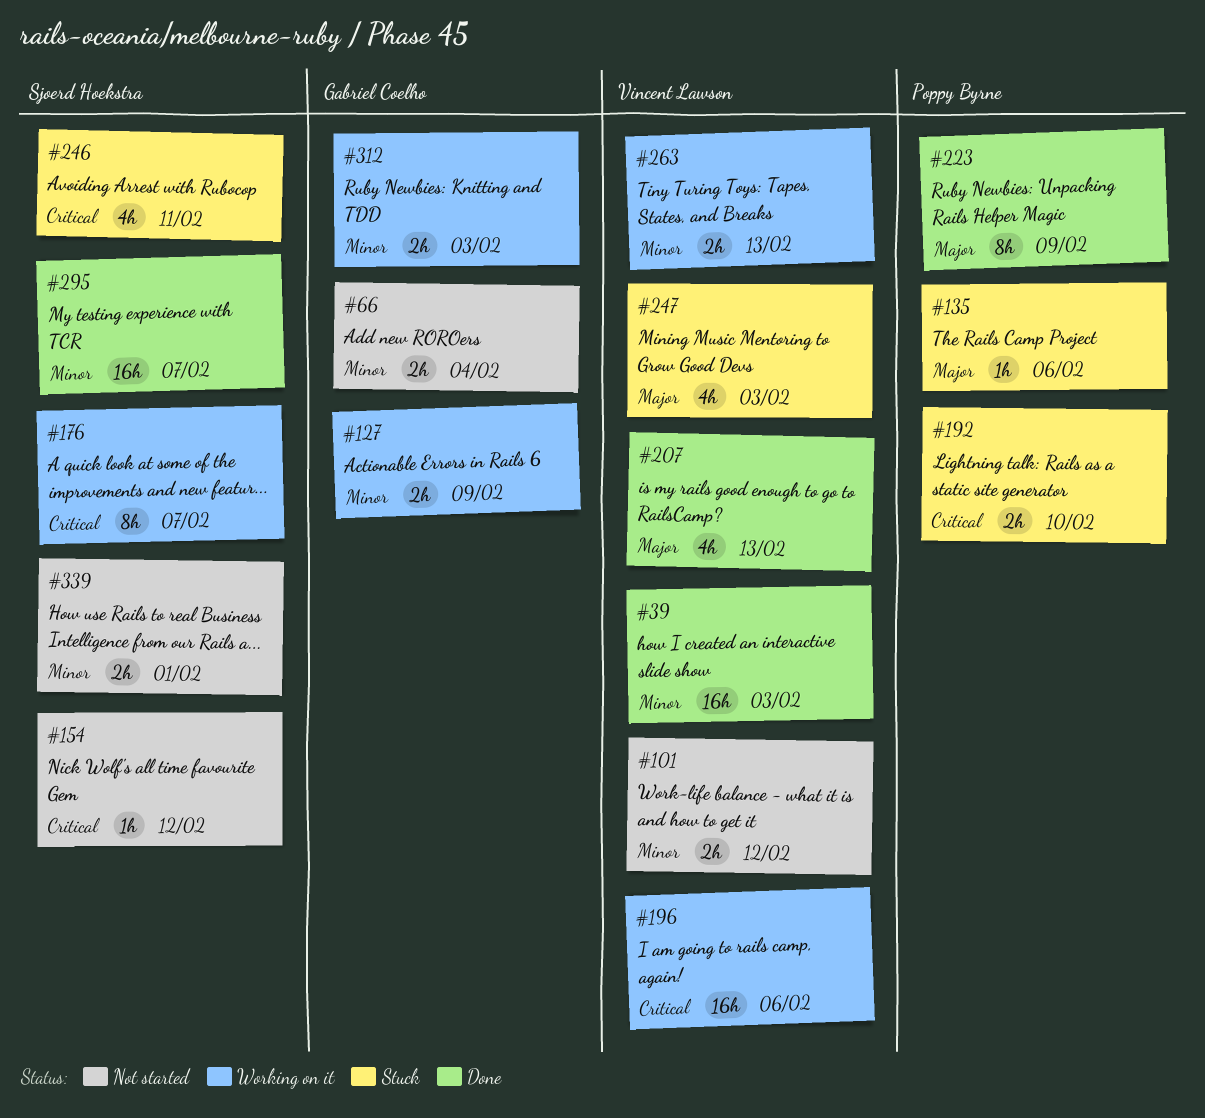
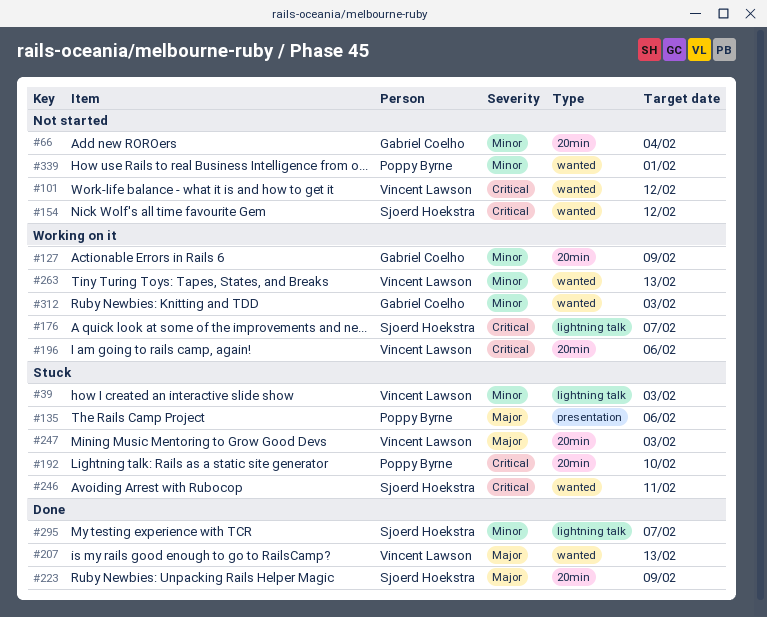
#39, status: Done -> Stuck
#101, priority: Minor -> Critical
#223, owner: Poppy Byrne -> Sjoerd Hoekstra
#339, owner: Sjoerd Hoekstra -> Poppy Byrne

